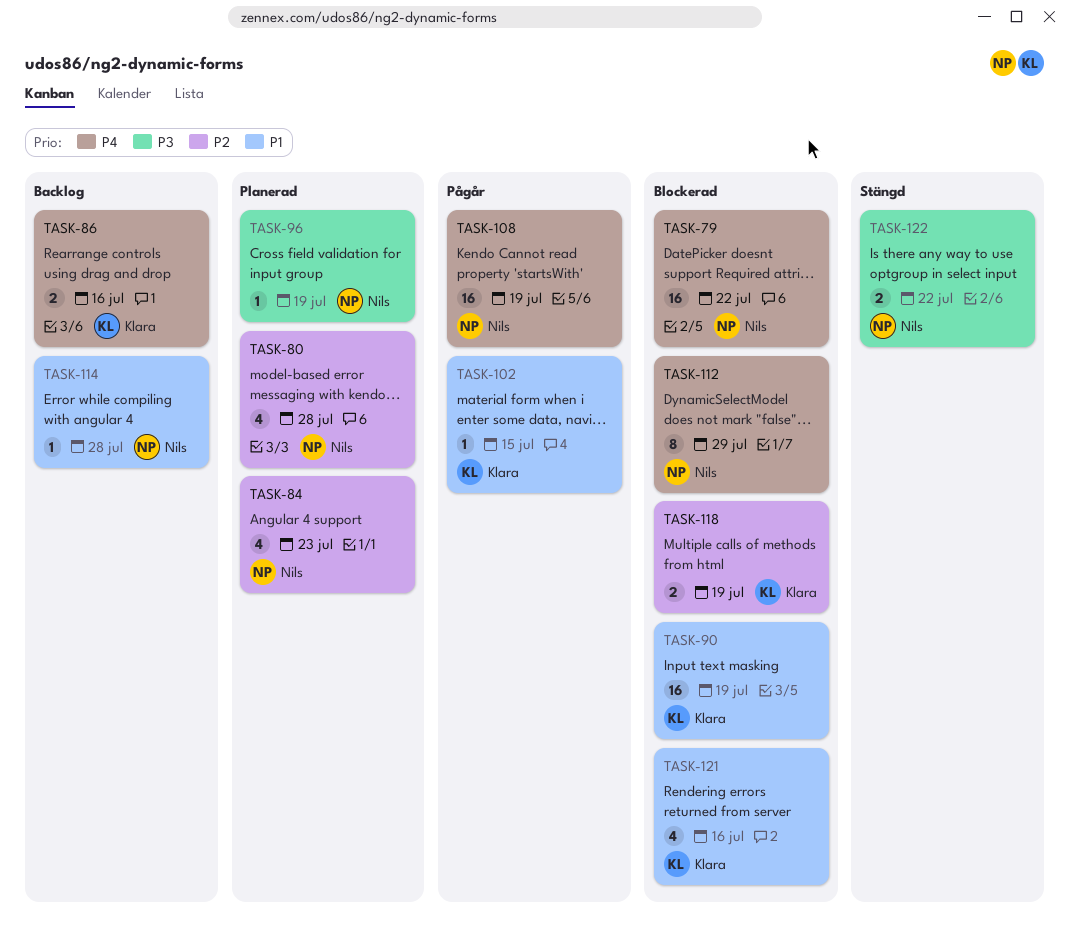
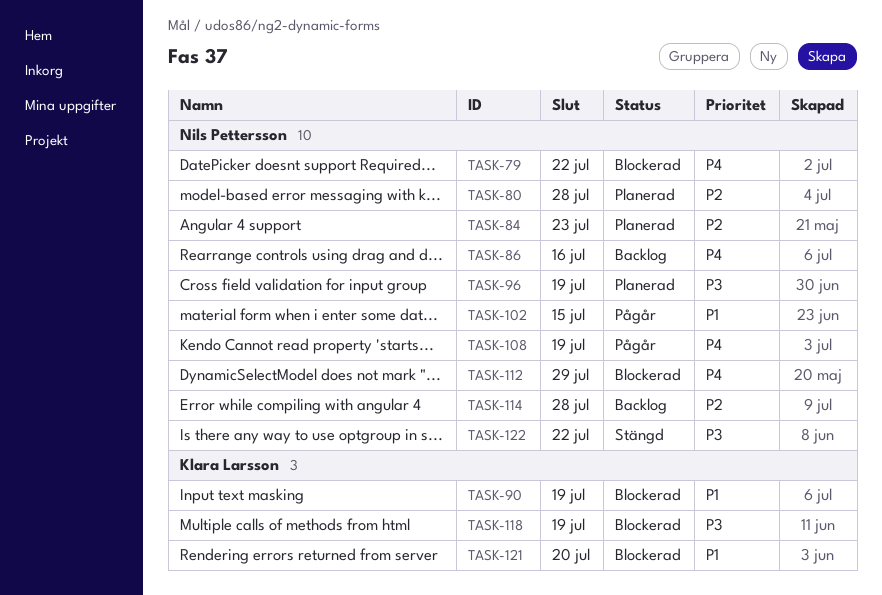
TASK-86, owner: Klara Larsson -> Nils Pettersson
TASK-102, owner: Klara Larsson -> Nils Pettersson
TASK-114, priority: P1 -> P2
TASK-118, priority: P2 -> P3
TASK-121, due: Jul 16 -> Jul 20

